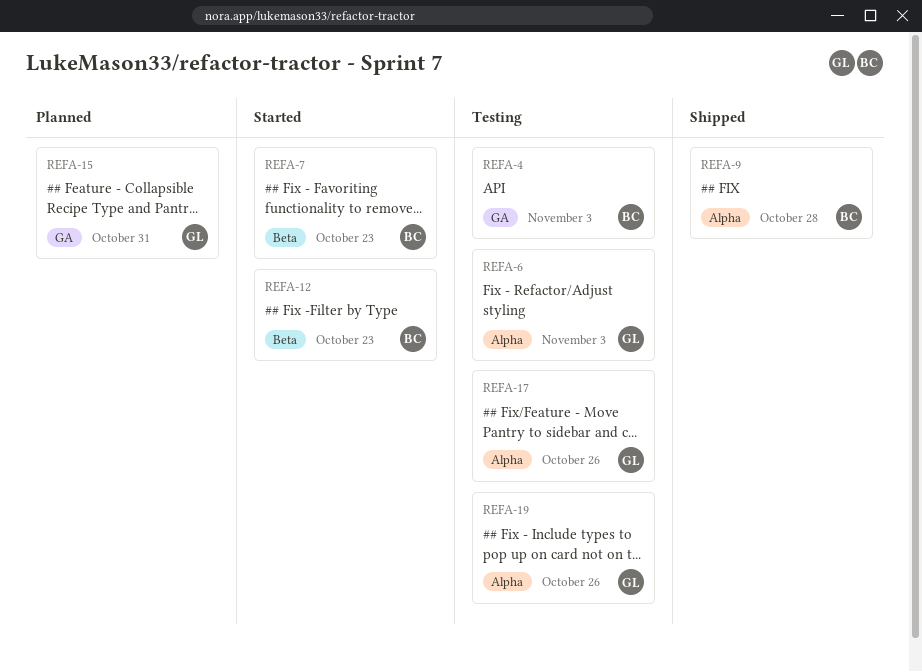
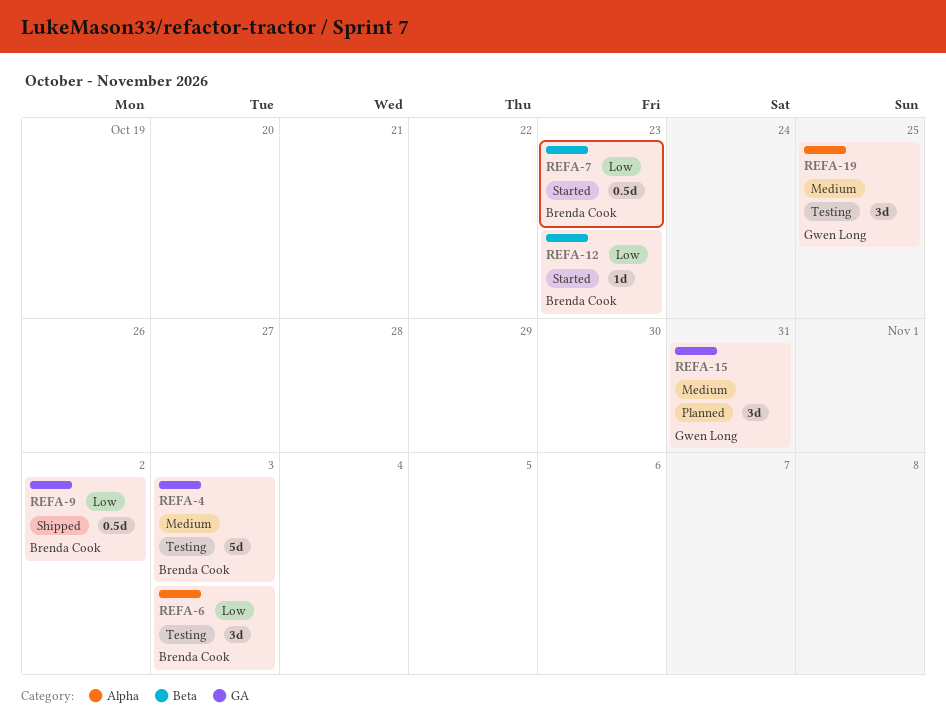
REFA-6, owner: Gwen Long -> Brenda Cook
REFA-9, label: Alpha -> GA
REFA-9, due: Oct 28 -> Nov 2
REFA-17: present -> none
REFA-19, due: Oct 26 -> Oct 25

